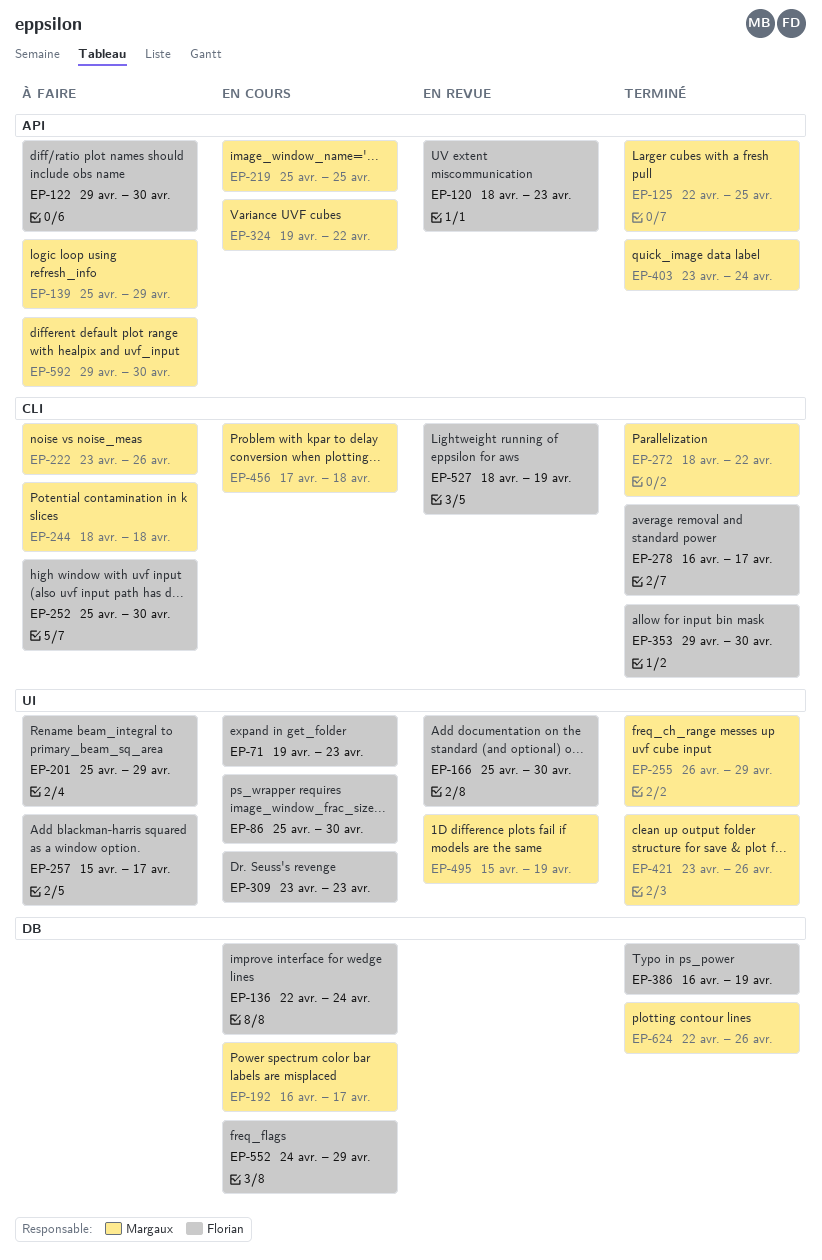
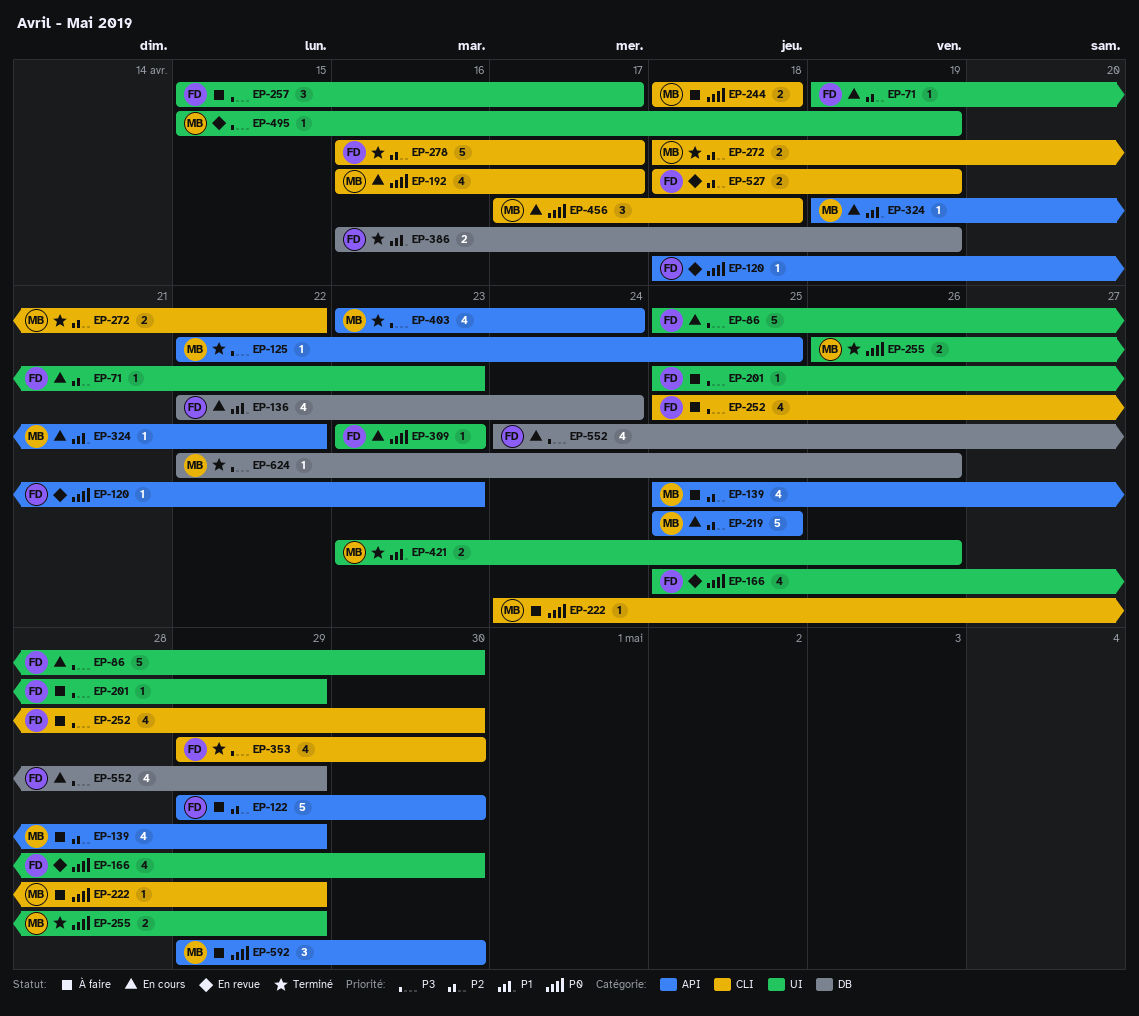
EP-192, label: DB -> CLI
EP-222, start: Apr 23 -> Apr 24
EP-222, due: Apr 26 -> Apr 29

